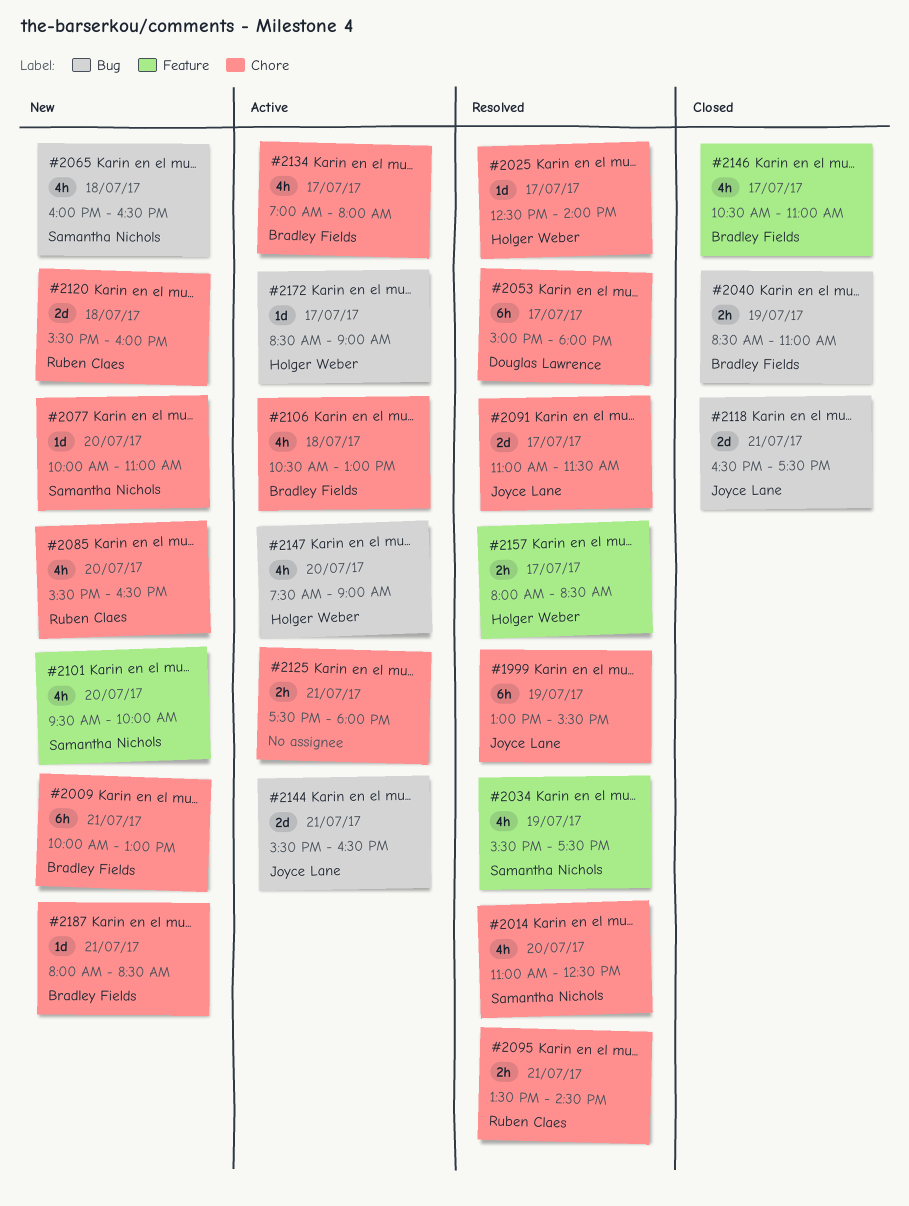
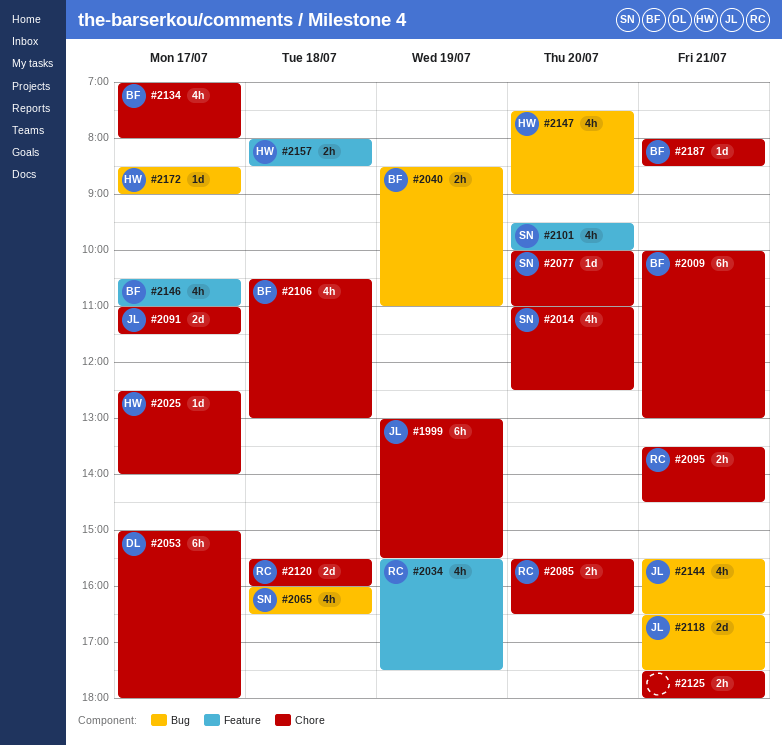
#2034, owner: Samantha Nichols -> Ruben Claes
#2085, estimate: 4h -> 2h
#2144, estimate: 2d -> 4h
#2157, day: Jul 17 -> Jul 18

